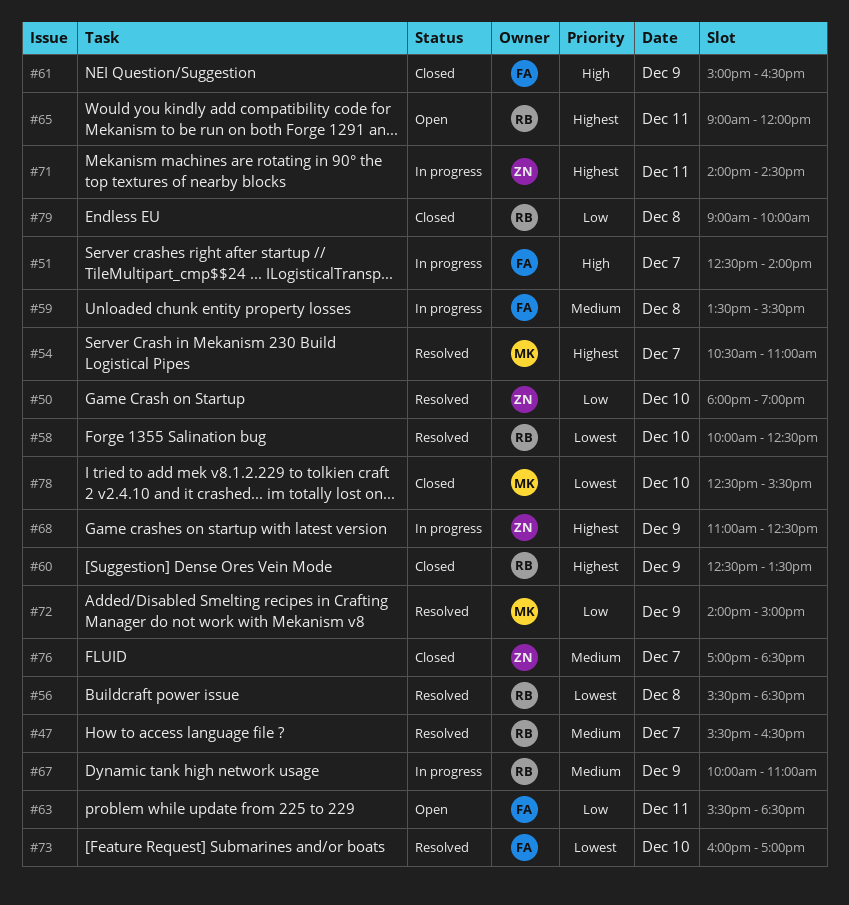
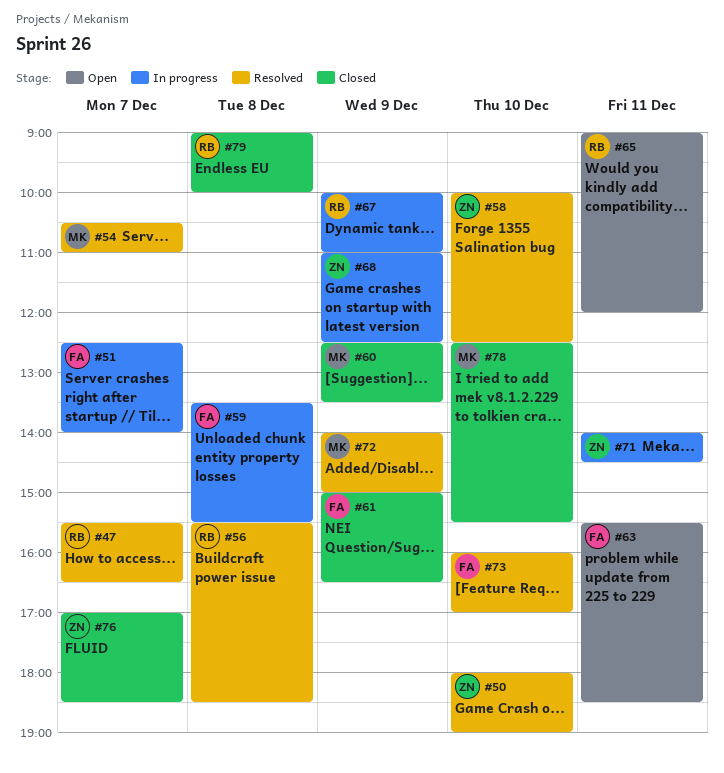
#58, owner: RB -> ZN
#60, owner: RB -> MK

